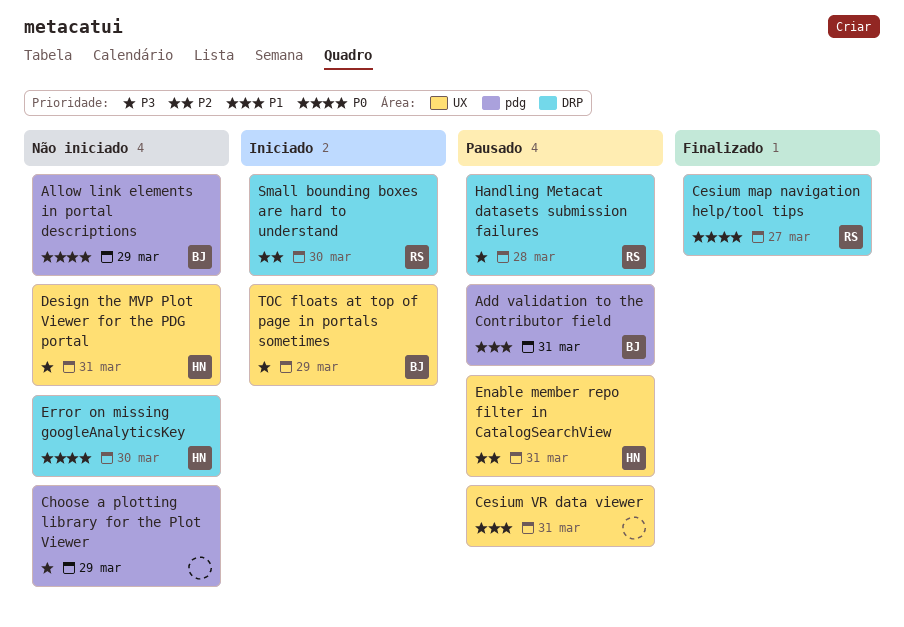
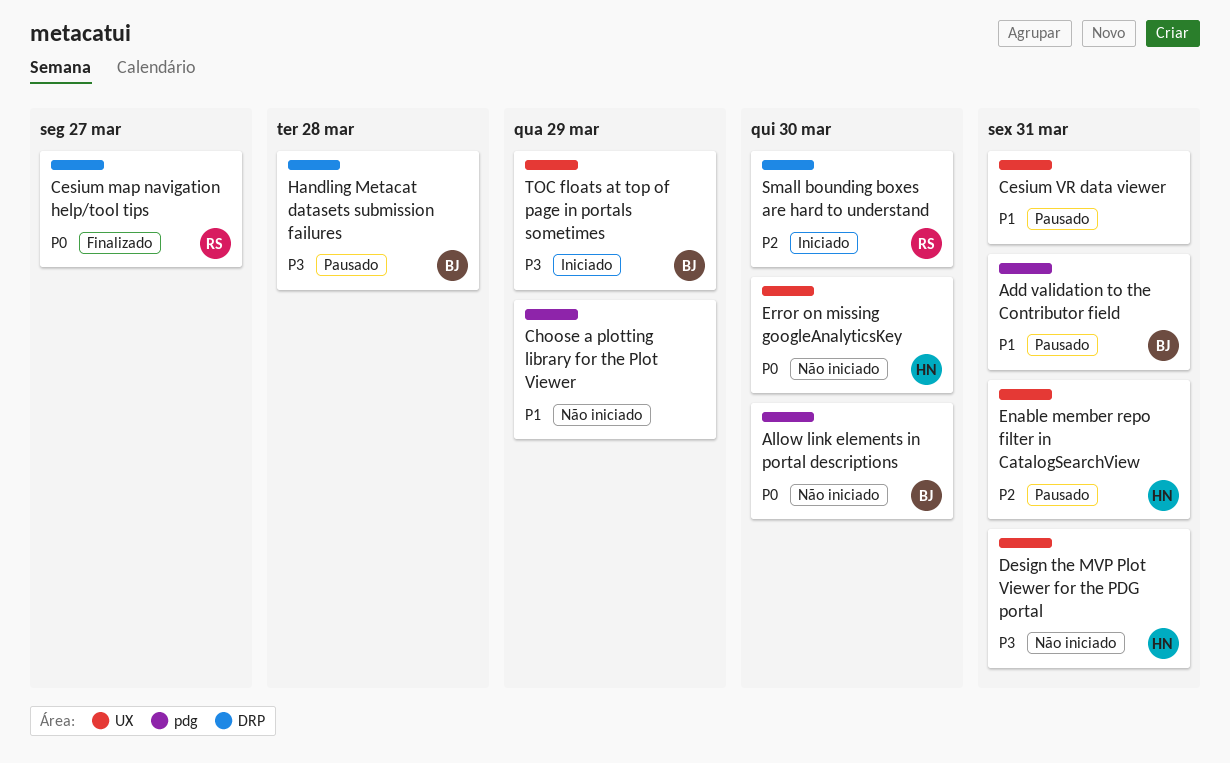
Allow link elements in portal descriptions, due: Mar 29 -> Mar 30
Choose a plotting library for the Plot Viewer, priority: P3 -> P1
Error on missing googleAnalyticsKey, label: DRP -> UX
Handling Metacat datasets submission failures, owner: RS -> BJ

